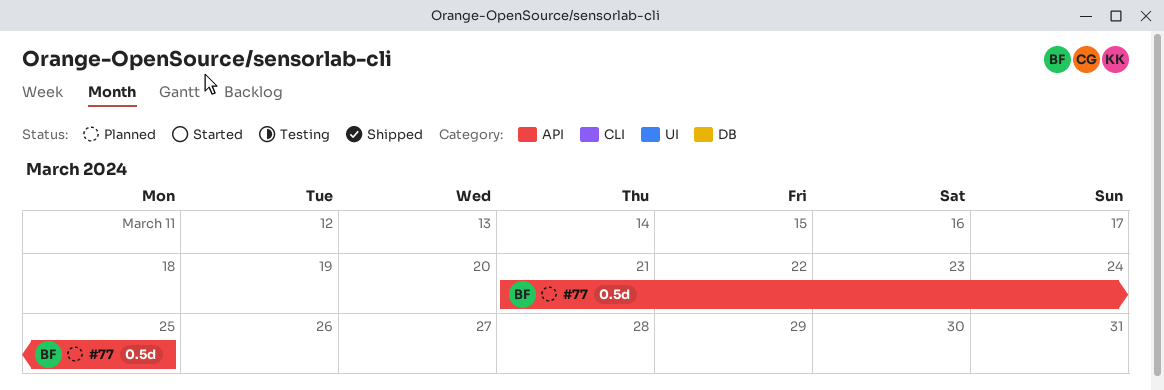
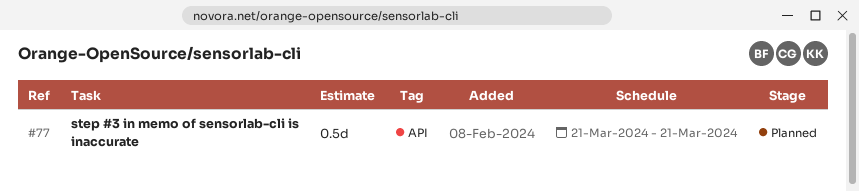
#77, due: Mar 25 -> Mar 21

